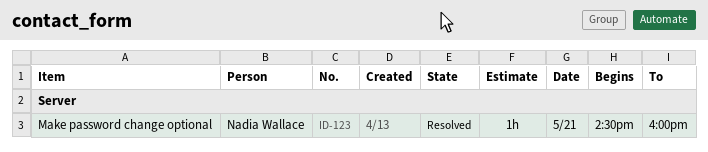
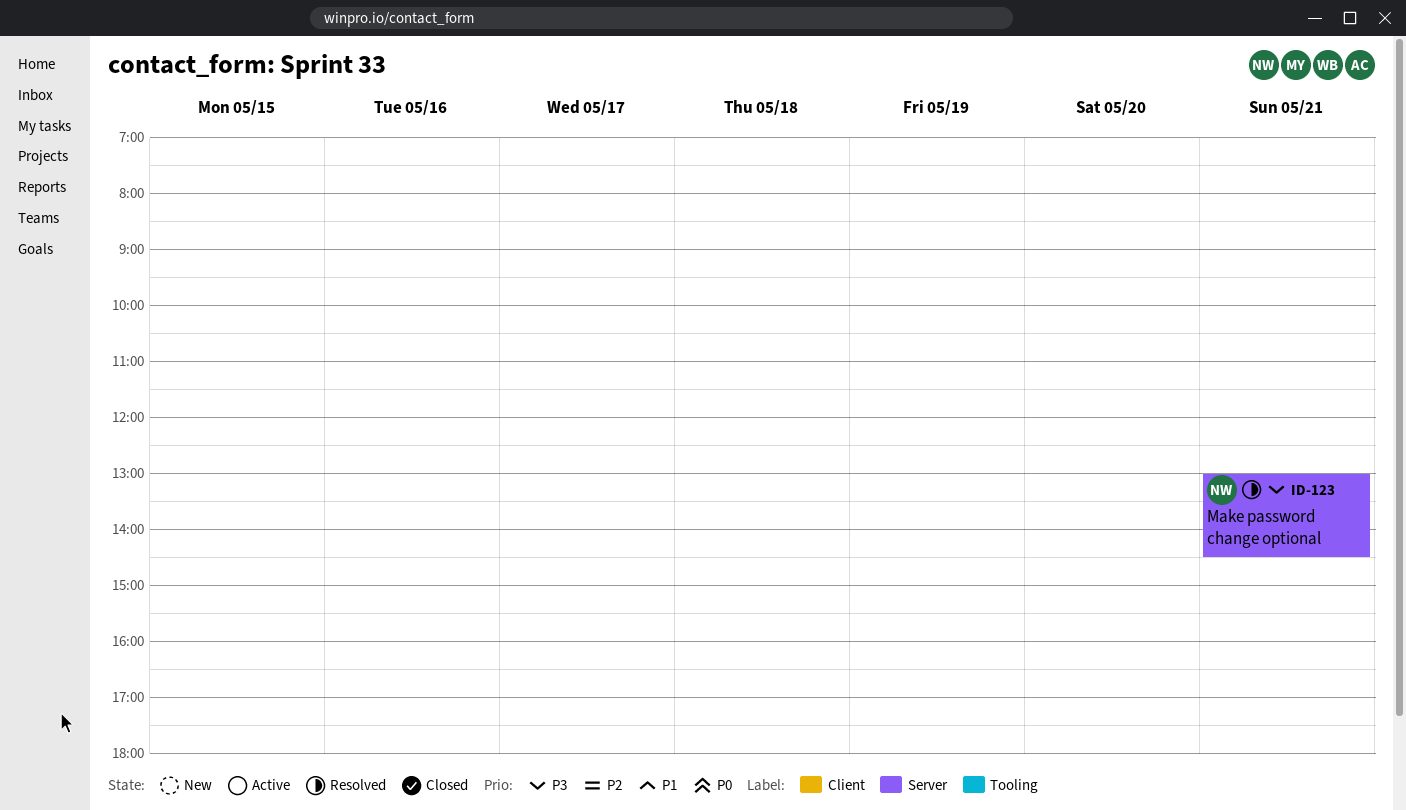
ID-123, begins: 14:30 -> 13:00
ID-123, ends: 16:00 -> 14:30

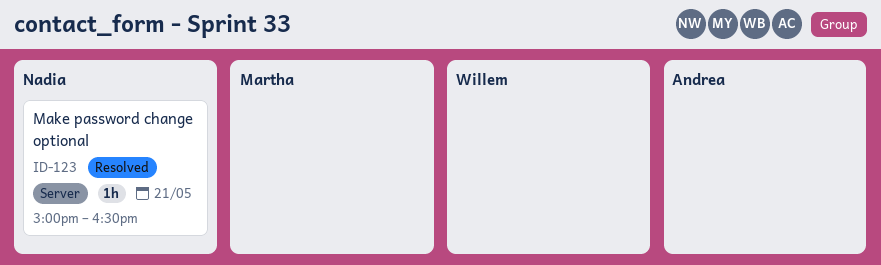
ID-123, begins: 13:00 -> 15:00
ID-123, ends: 14:30 -> 16:30

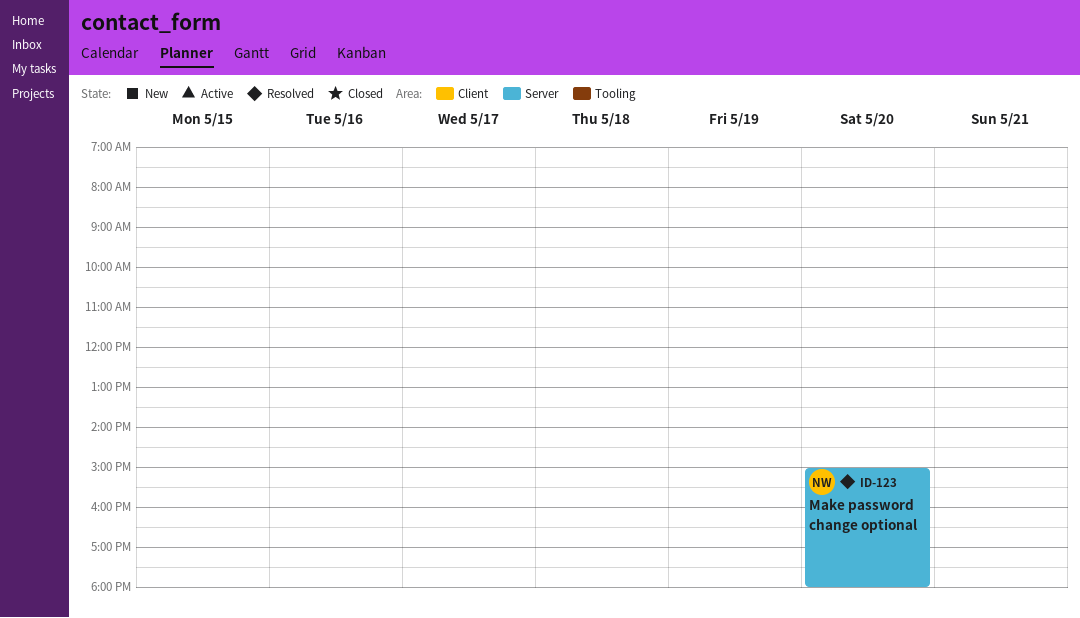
ID-123, day: May 21 -> May 20
ID-123, ends: 16:30 -> 18:00

